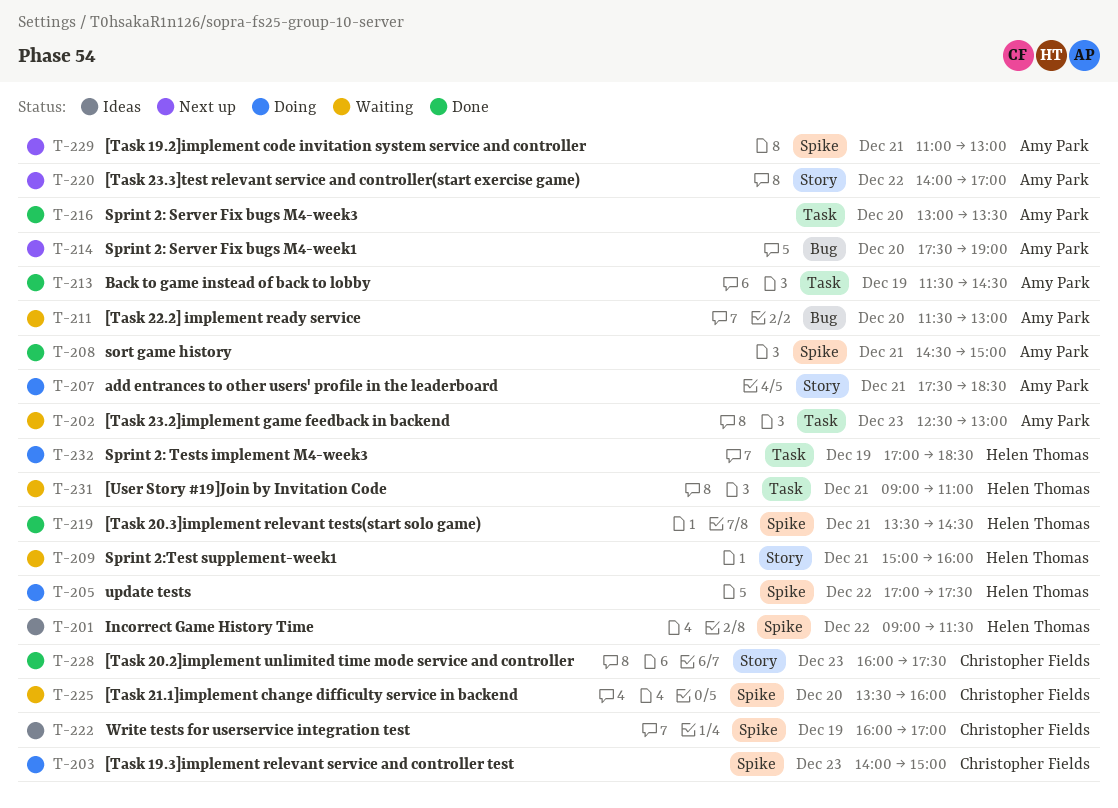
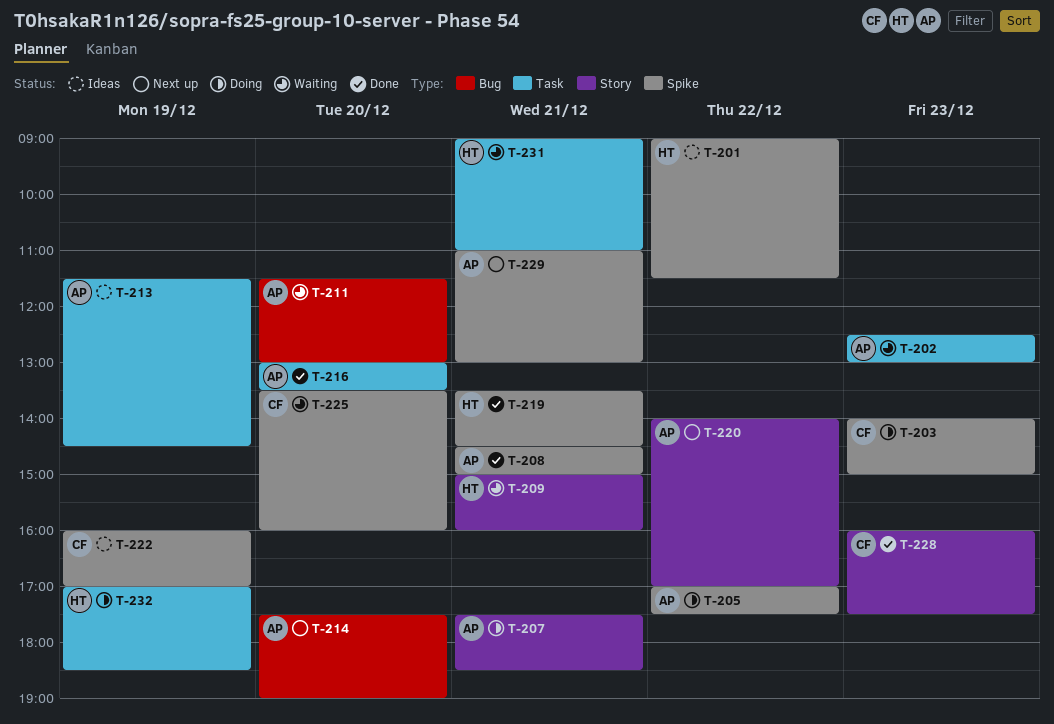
T-205, owner: Helen Thomas -> Amy Park
T-213, status: Done -> Ideas

